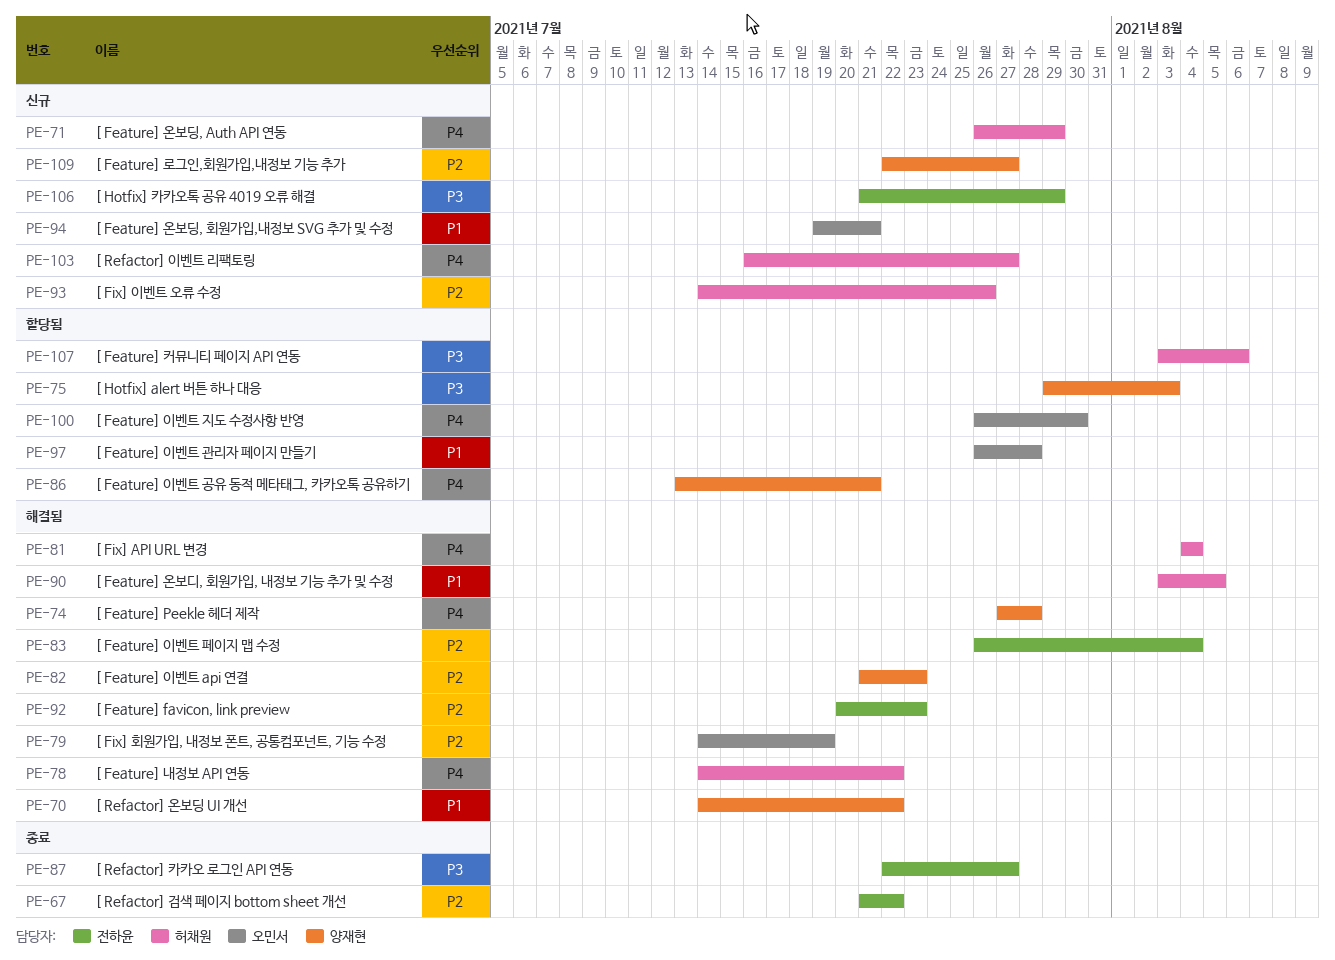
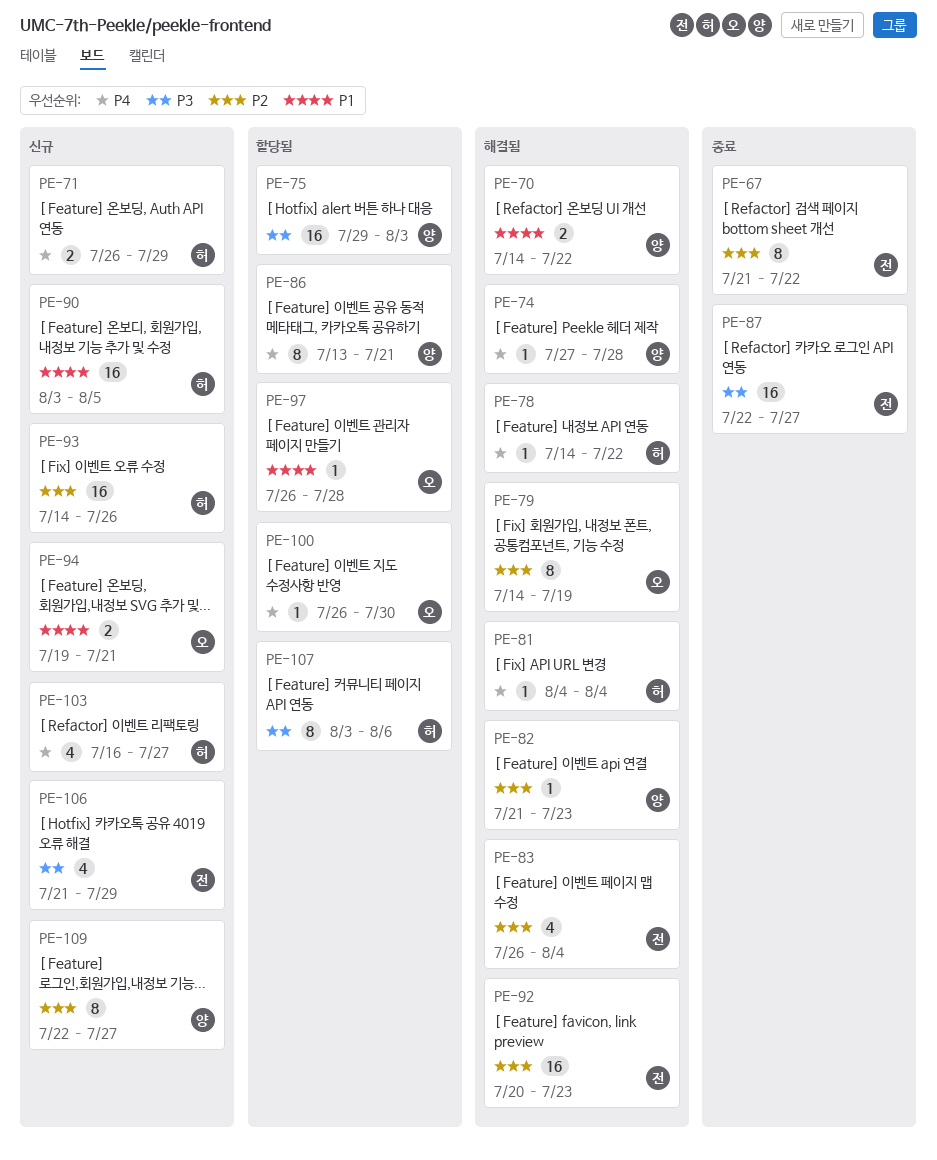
PE-90, status: 해결됨 -> 신규

